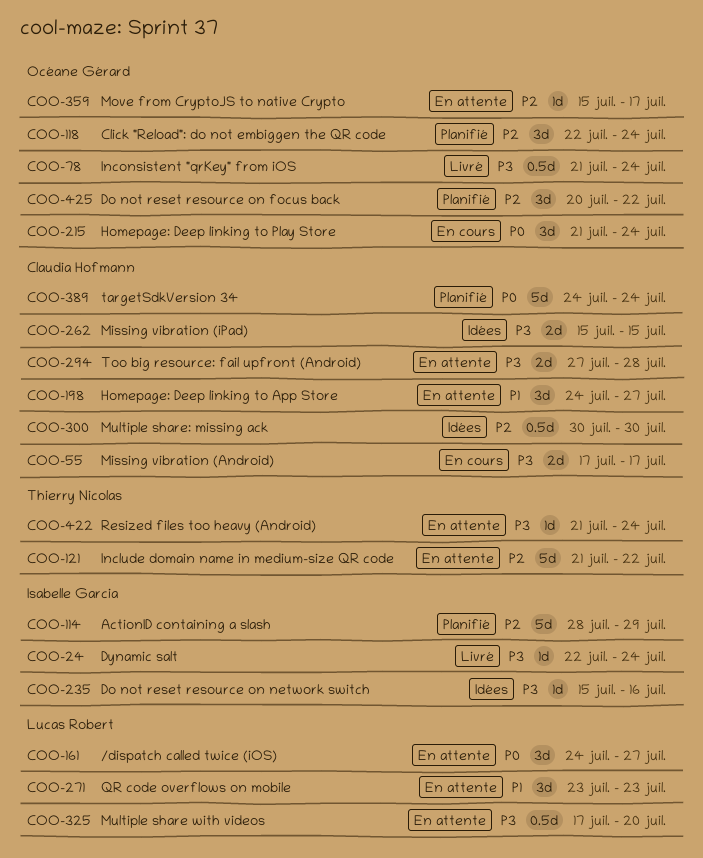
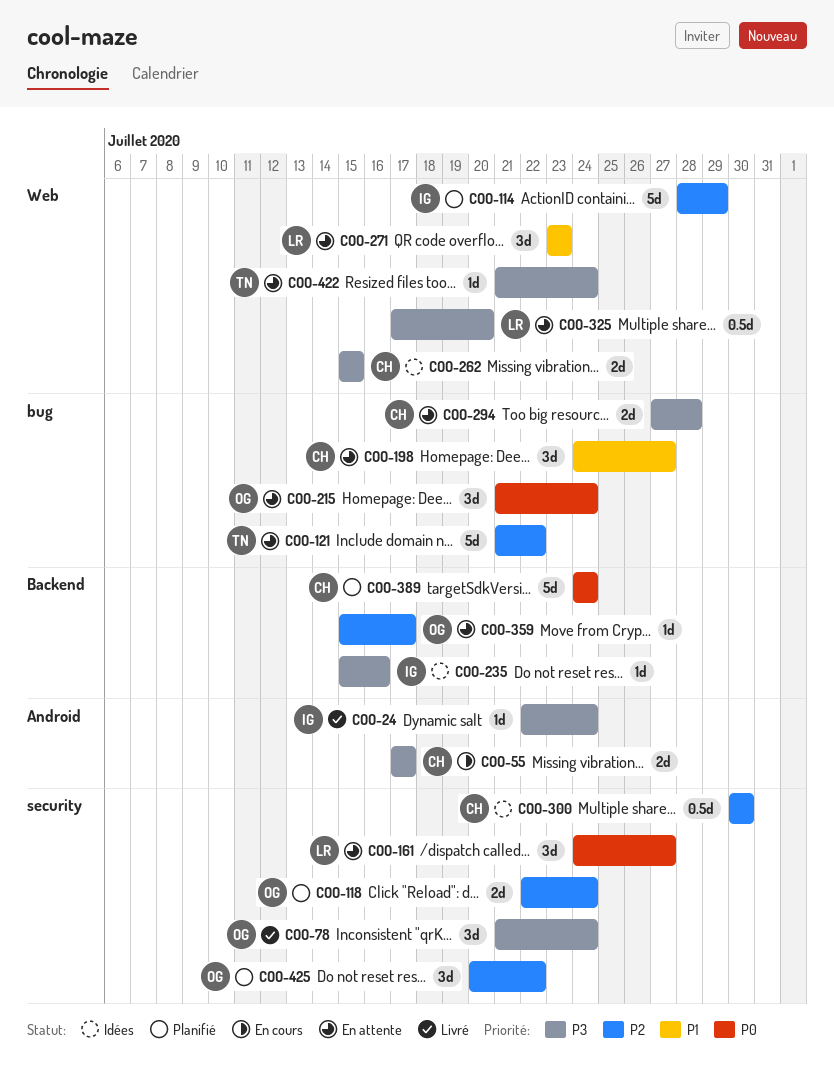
COO-78, estimate: 0.5d -> 3d
COO-118, estimate: 3d -> 2d
COO-215, status: En cours -> En attente

